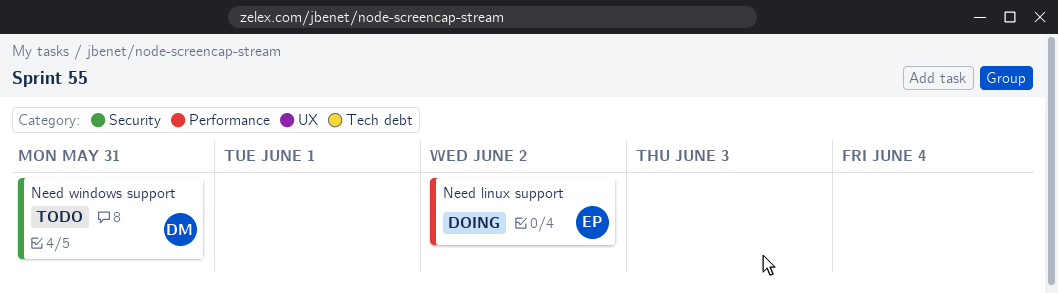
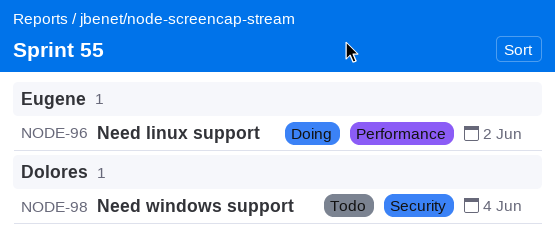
Need windows support, due: May 31 -> Jun 4

